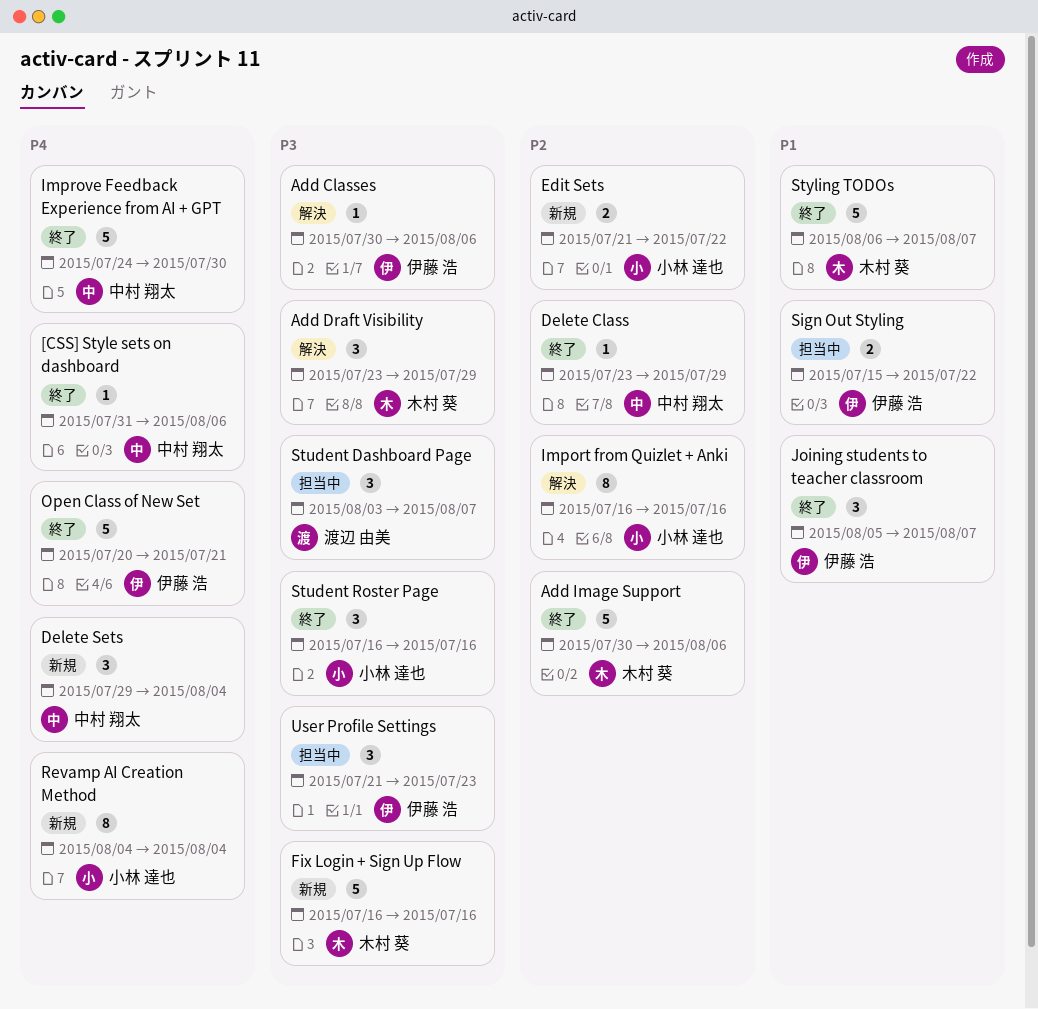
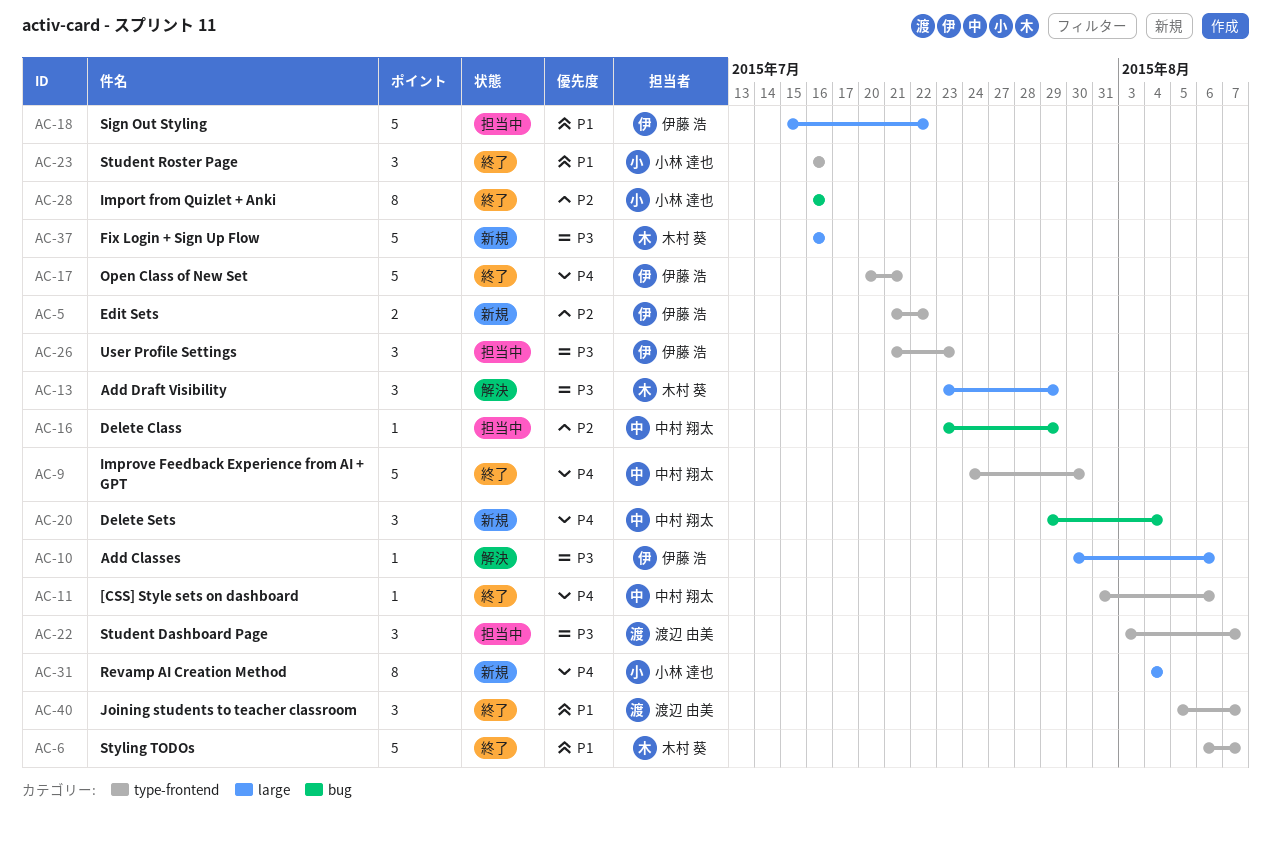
Add Image Support: present -> none
Delete Class, status: 終了 -> 担当中
Edit Sets, owner: 小林 達也 -> 伊藤 浩
Import from Quizlet + Anki, status: 解決 -> 終了
Joining students to teacher classroom, owner: 伊藤 浩 -> 渡辺 由美
Sign Out Styling, estimate: 2 -> 5
Student Roster Page, priority: P3 -> P1

